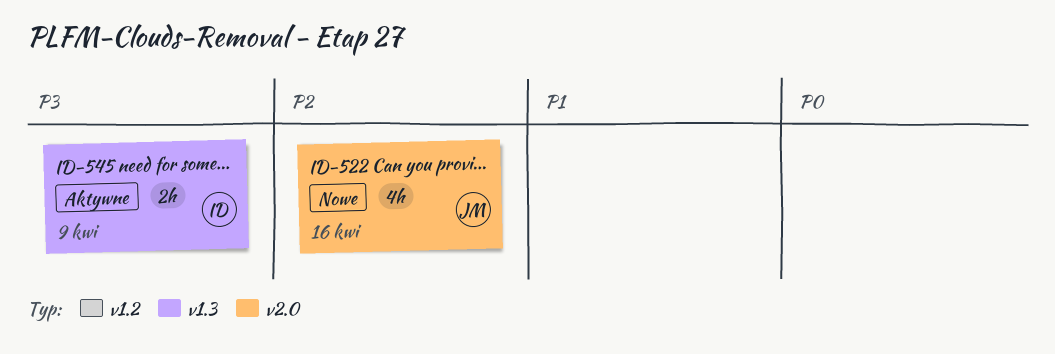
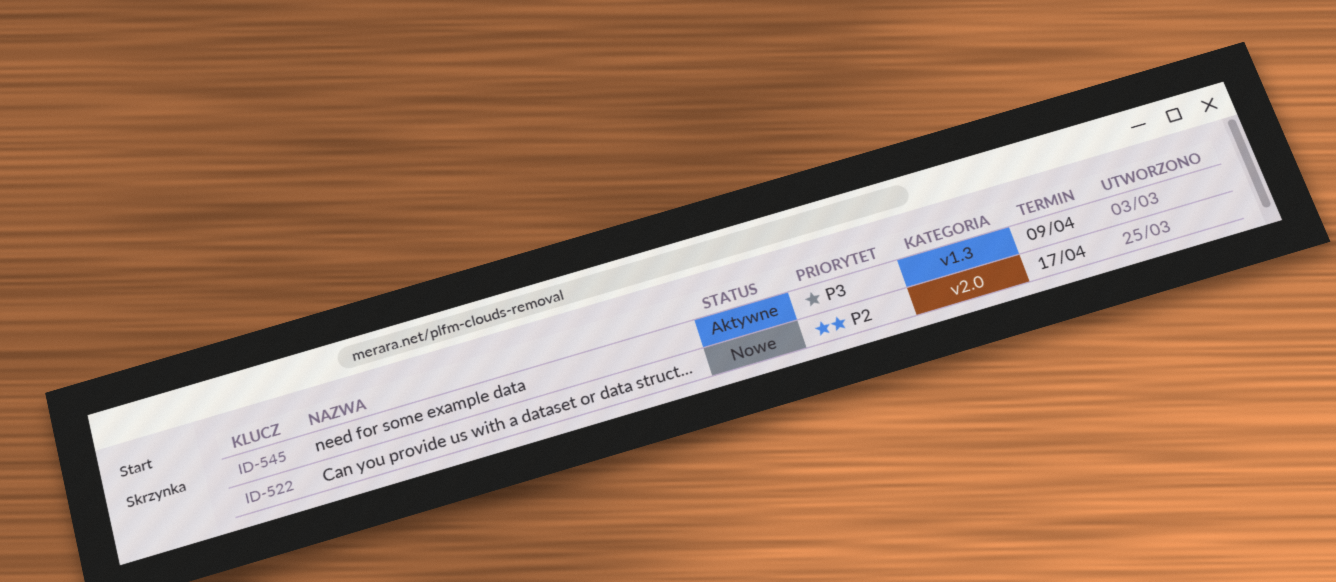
ID-522, due: Apr 16 -> Apr 17

